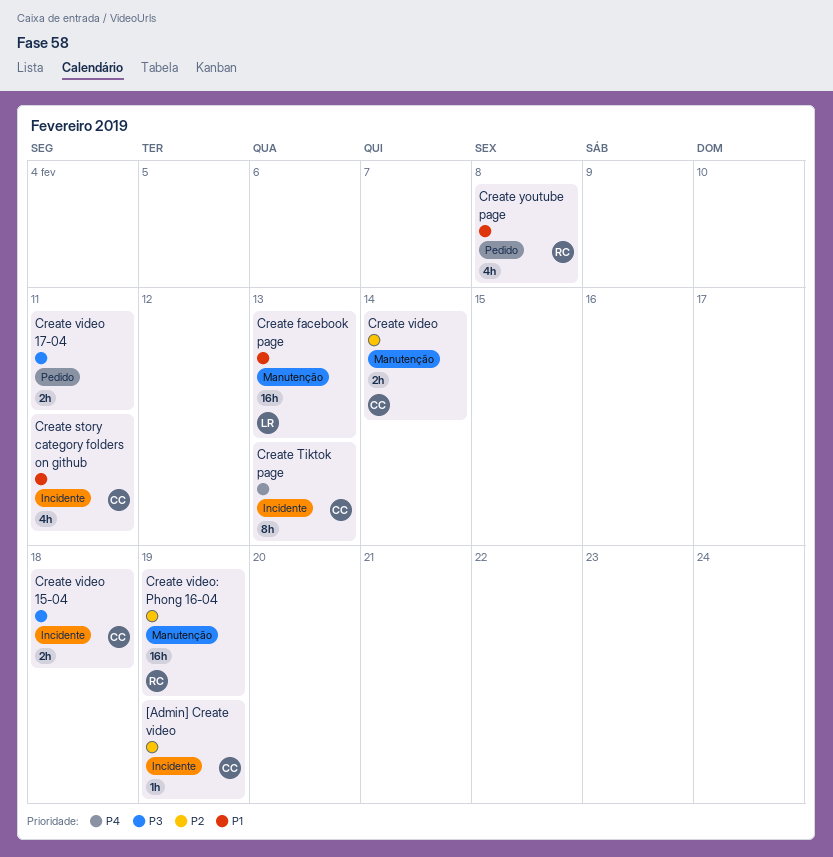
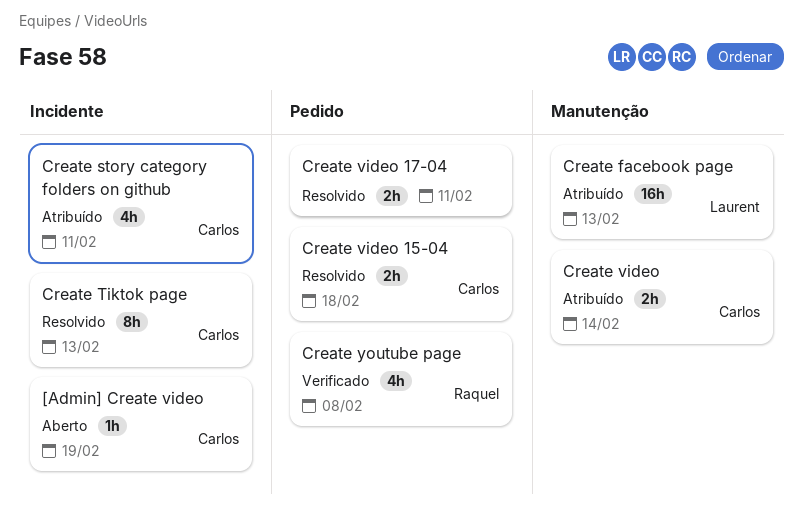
Create video 15-04, label: Incidente -> Pedido
Create video: Phong 16-04: present -> none

